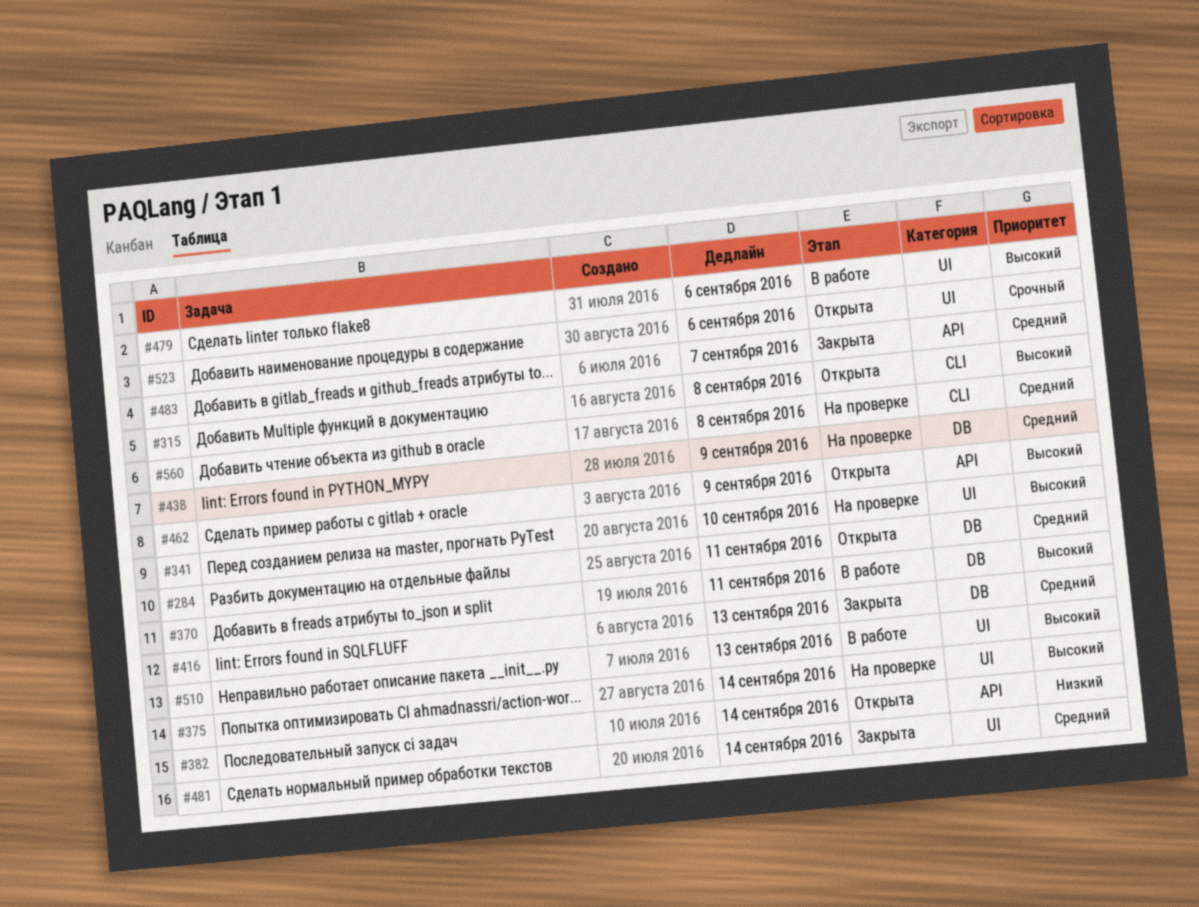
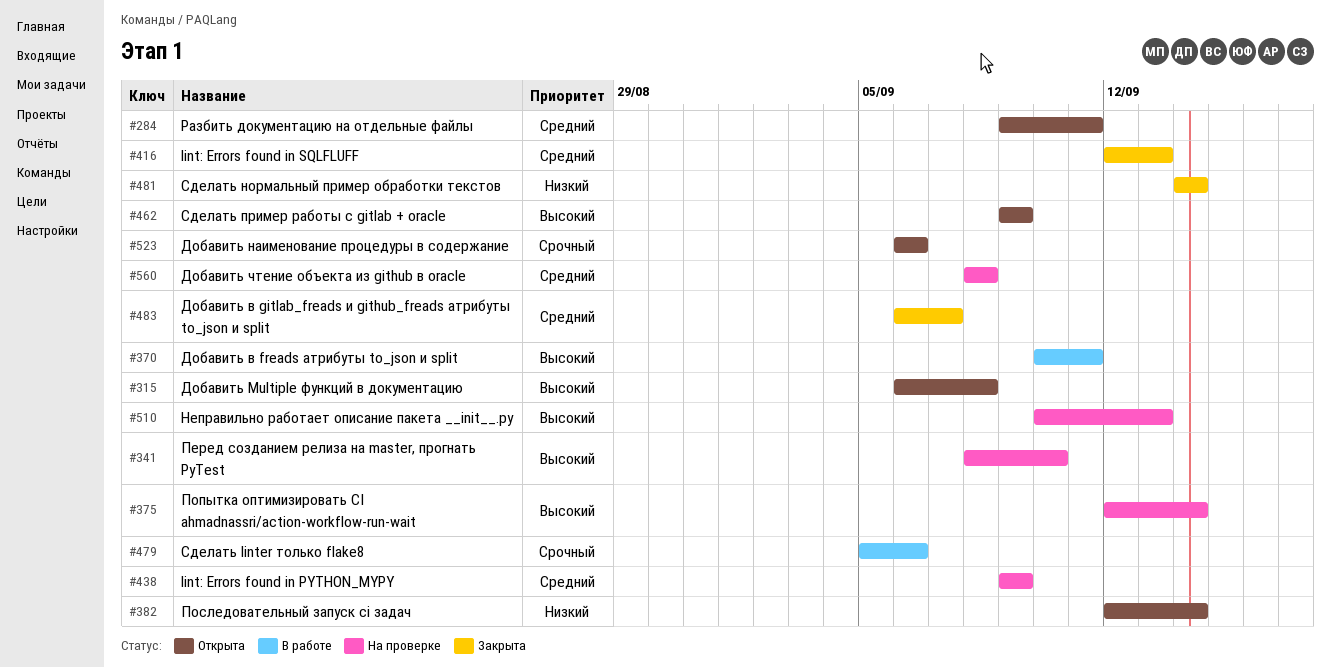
#479, priority: Высокий -> Срочный
#481, priority: Средний -> Низкий
#510, status: В работе -> На проверке

